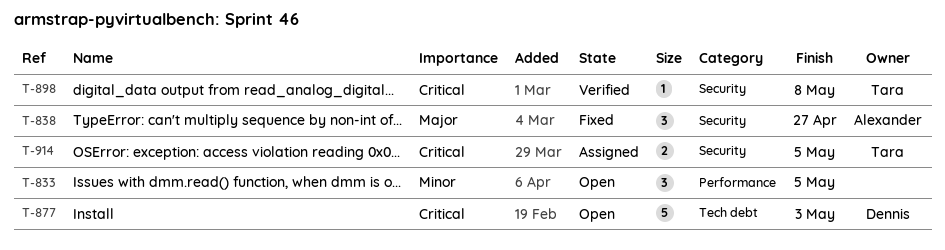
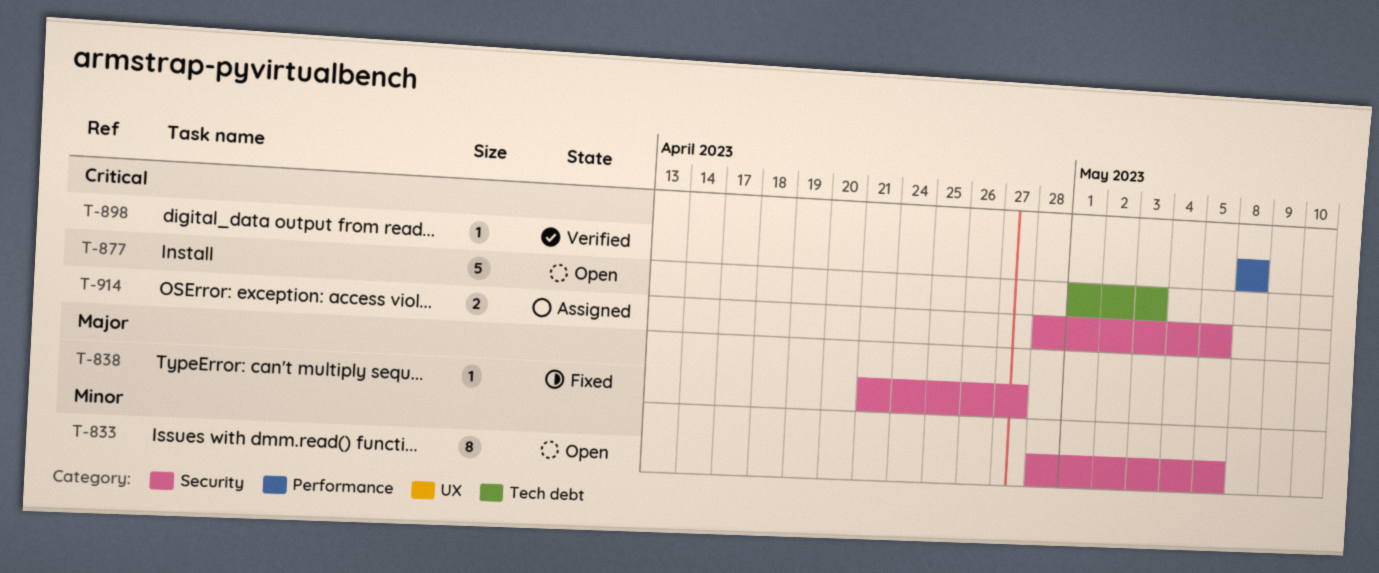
T-833, label: Performance -> Security
T-833, estimate: 3 -> 8
T-838, estimate: 3 -> 1
T-898, label: Security -> Performance

